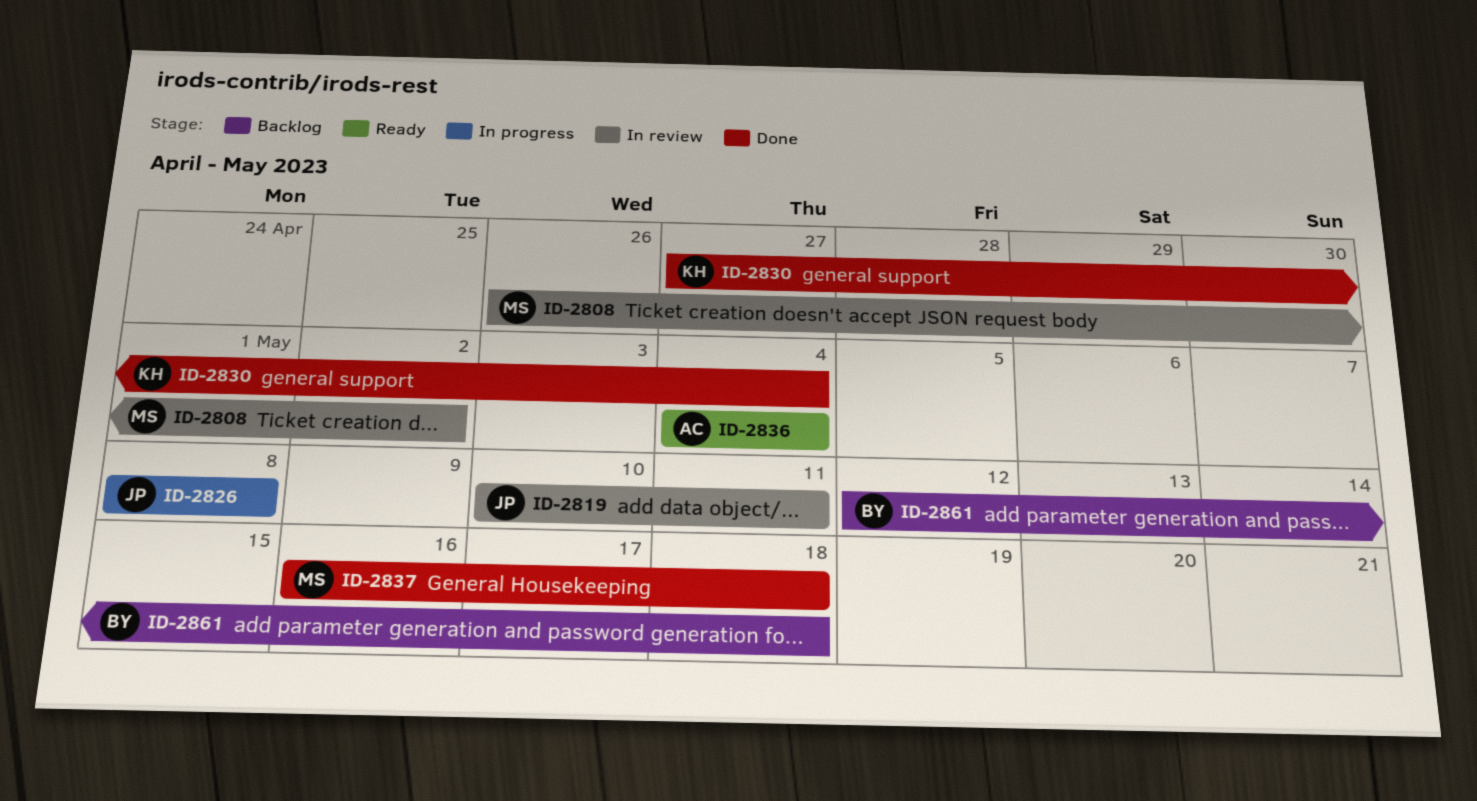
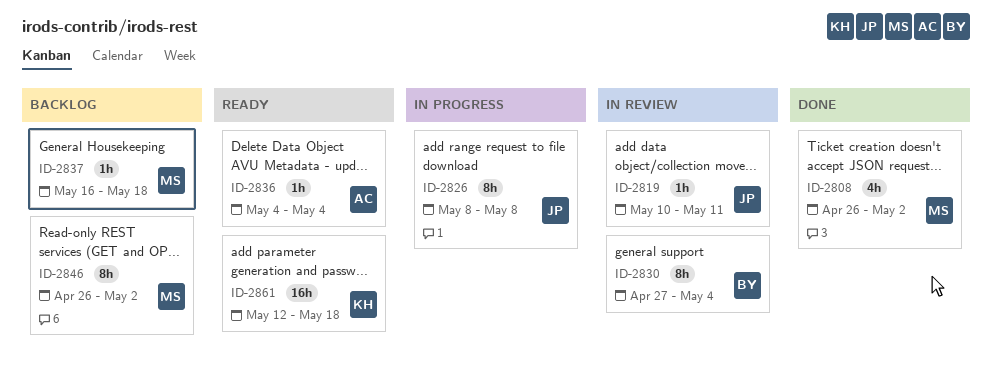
ID-2808, status: In review -> Done
ID-2830, status: Done -> In review
ID-2830, owner: KH -> BY
ID-2837, status: Done -> Backlog
ID-2846: none -> present
ID-2861, status: Backlog -> Ready
ID-2861, owner: BY -> KH

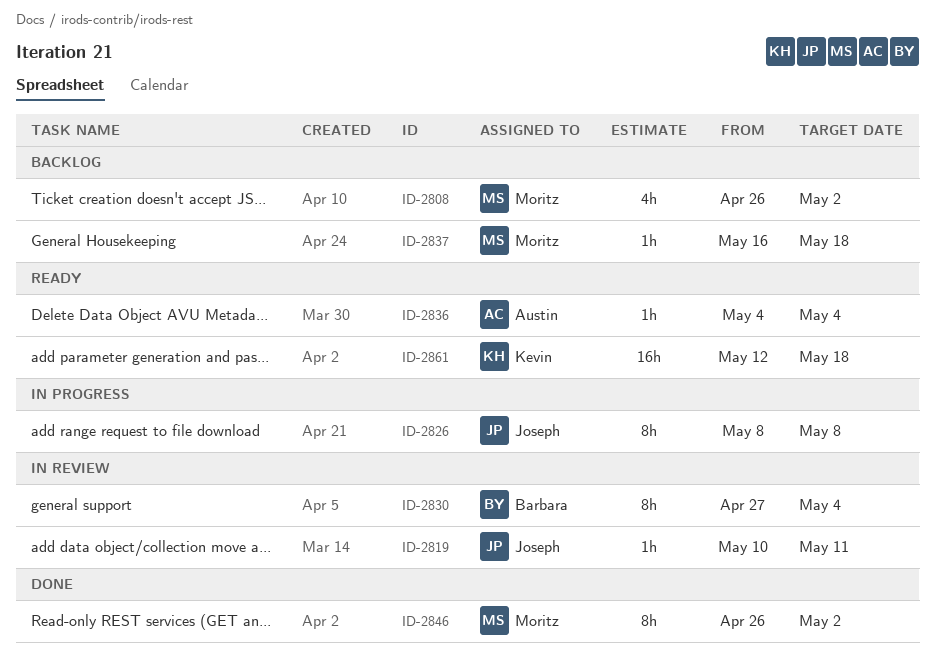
ID-2808, status: Done -> Backlog
ID-2846, status: Backlog -> Done

